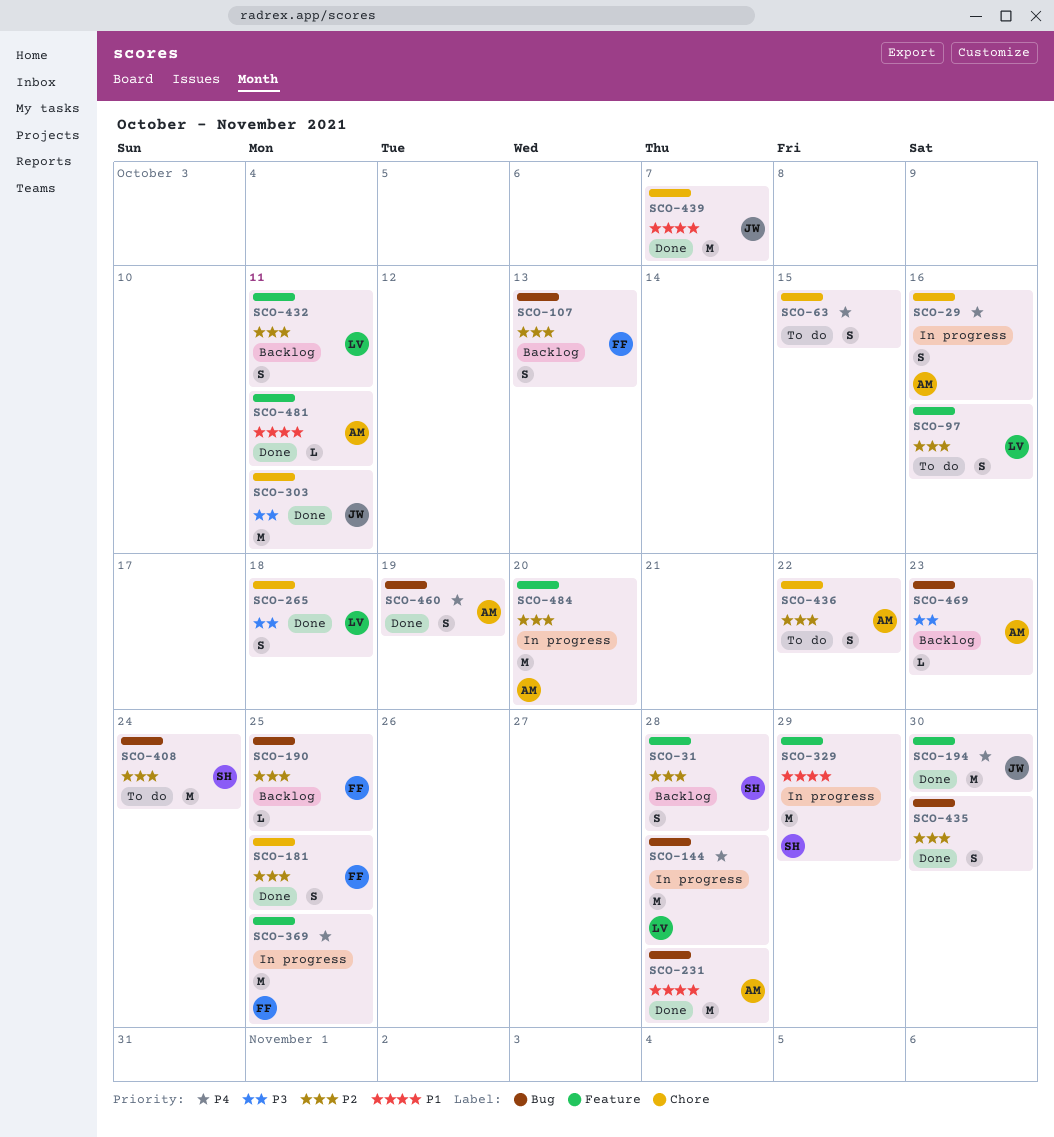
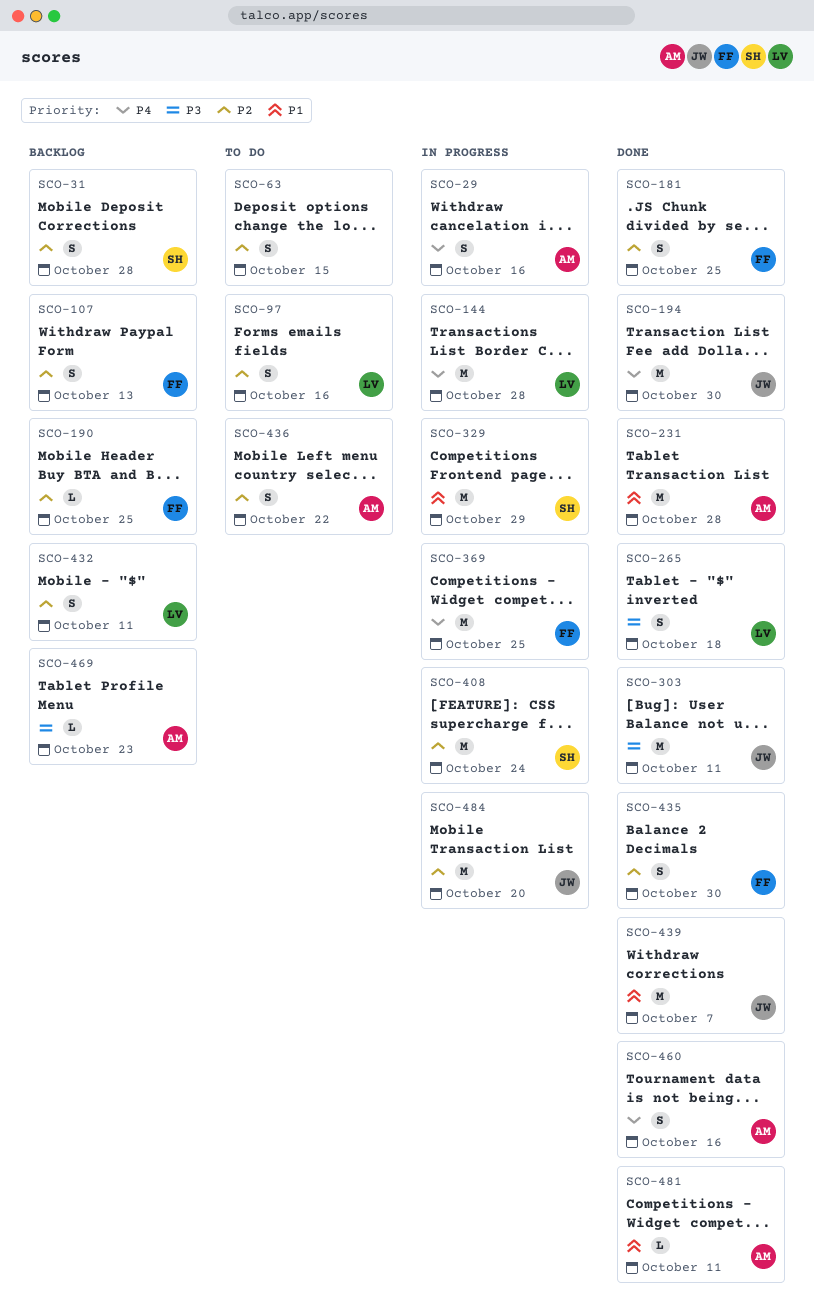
SCO-63, priority: P4 -> P2
SCO-408, status: To do -> In progress
SCO-435, owner: none -> FF
SCO-460, due: Oct 19 -> Oct 16
SCO-484, owner: AM -> JW

